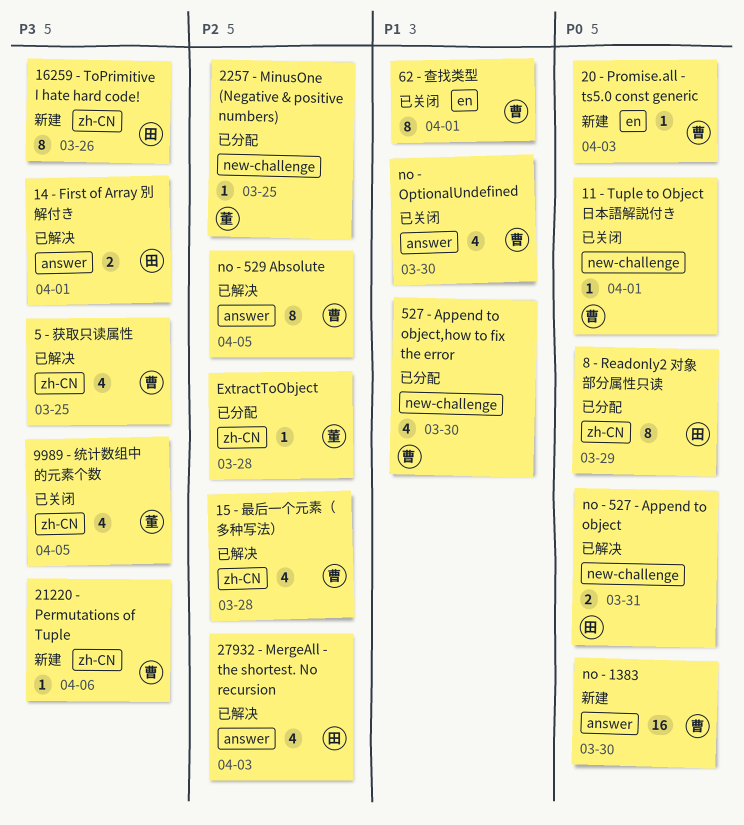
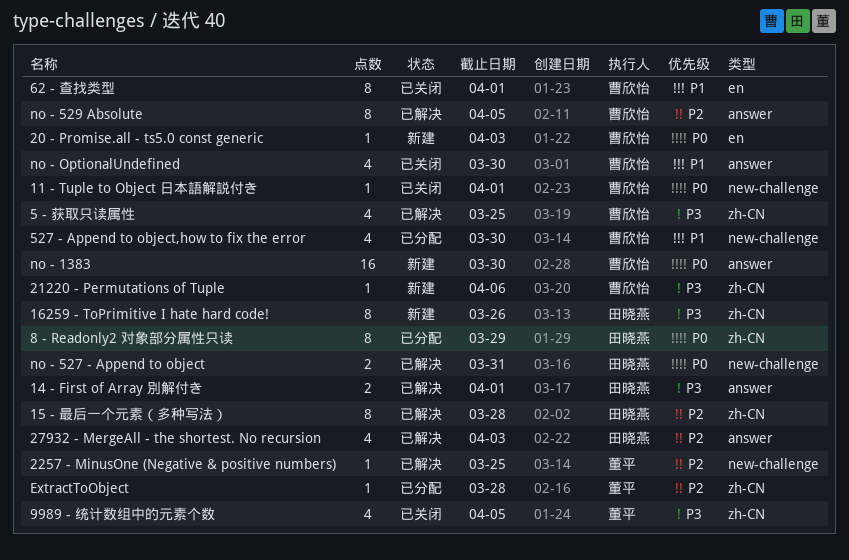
15 - 最后一个元素（多种写法）, owner: 曹欣怡 -> 田晓燕
15 - 最后一个元素（多种写法）, estimate: 4 -> 8
2257 - MinusOne (Negative & positive numbers), status: 已分配 -> 已解决

